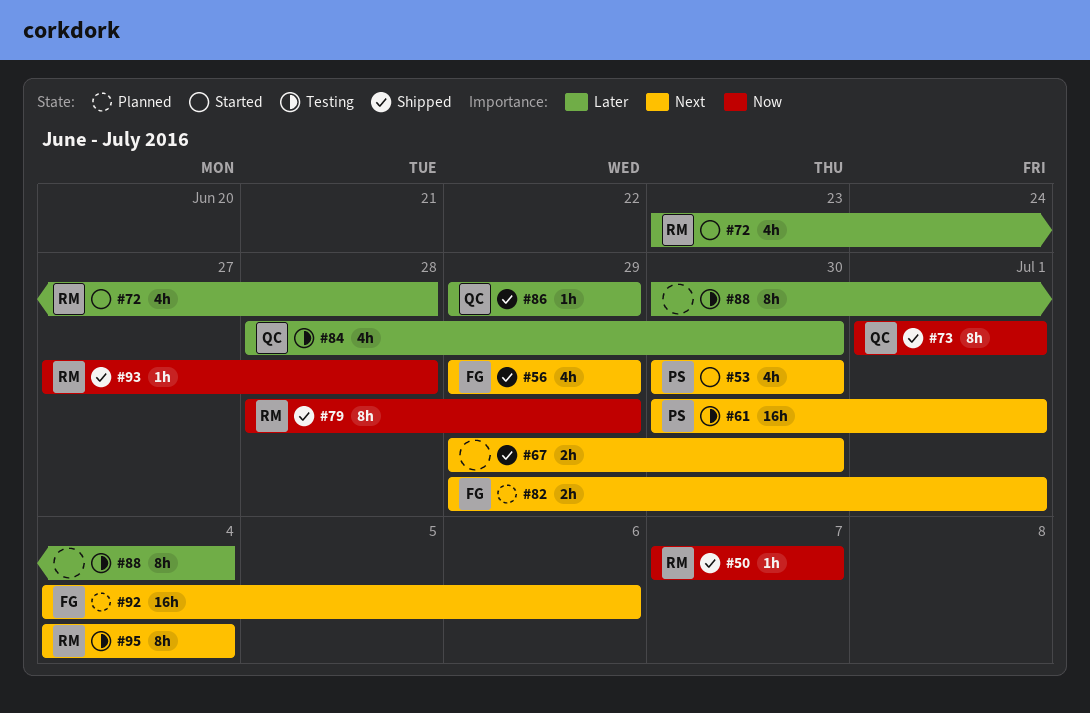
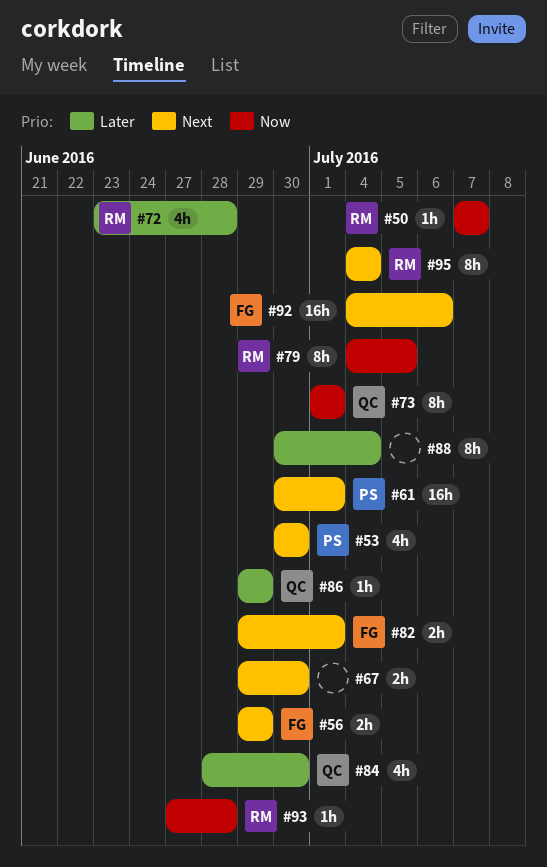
#56, estimate: 4h -> 2h
#79, start: Jun 28 -> Jul 4
#79, due: Jun 29 -> Jul 5

